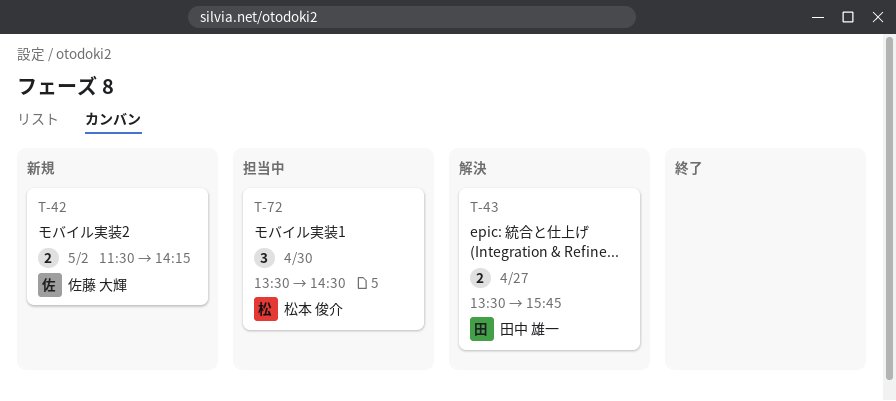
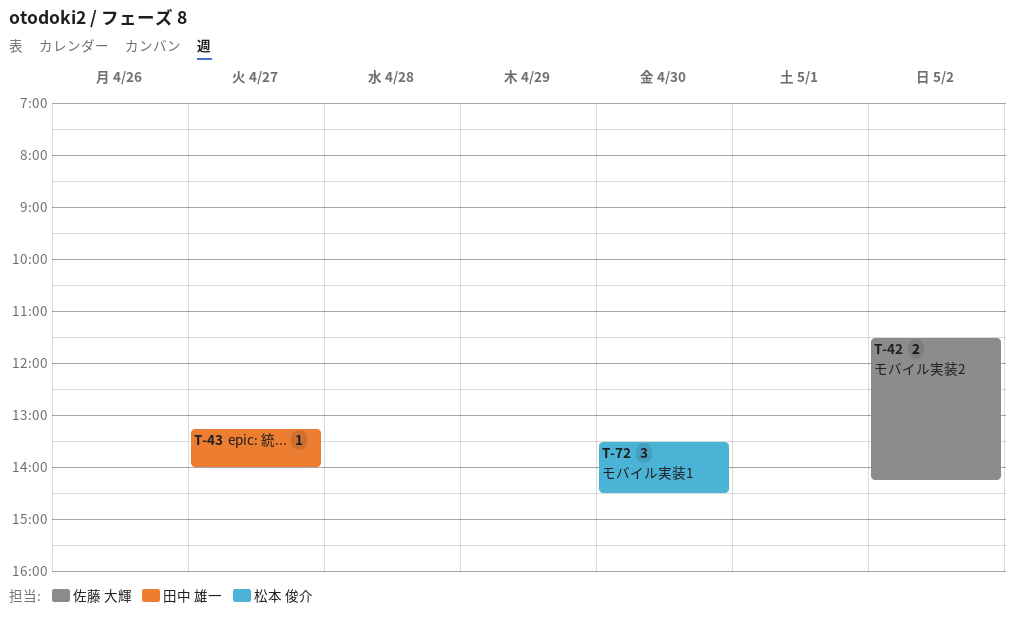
T-43, estimate: 2 -> 1
T-43, begins: 13:30 -> 13:15
T-43, ends: 15:45 -> 14:00

